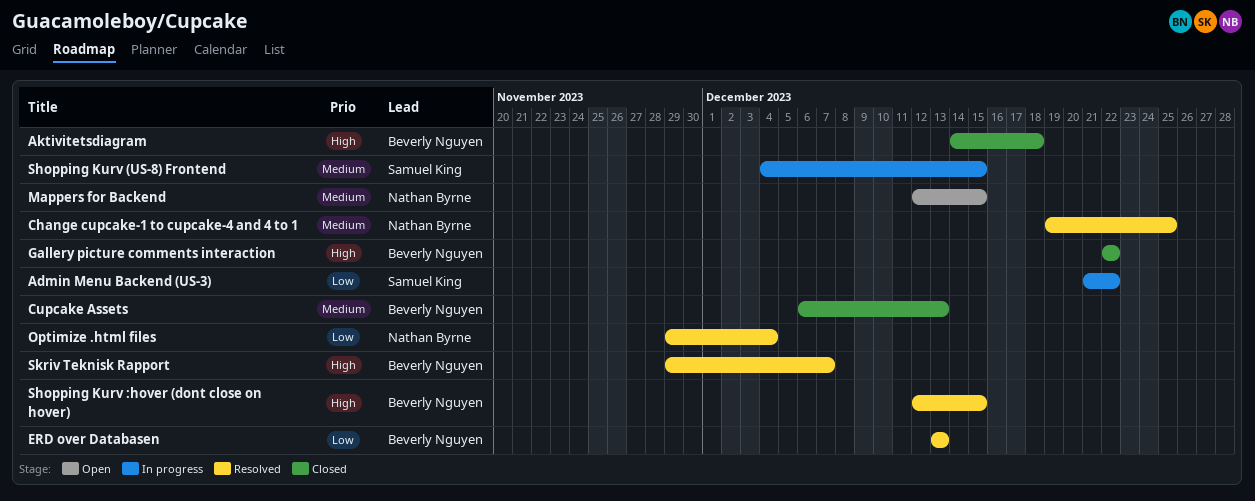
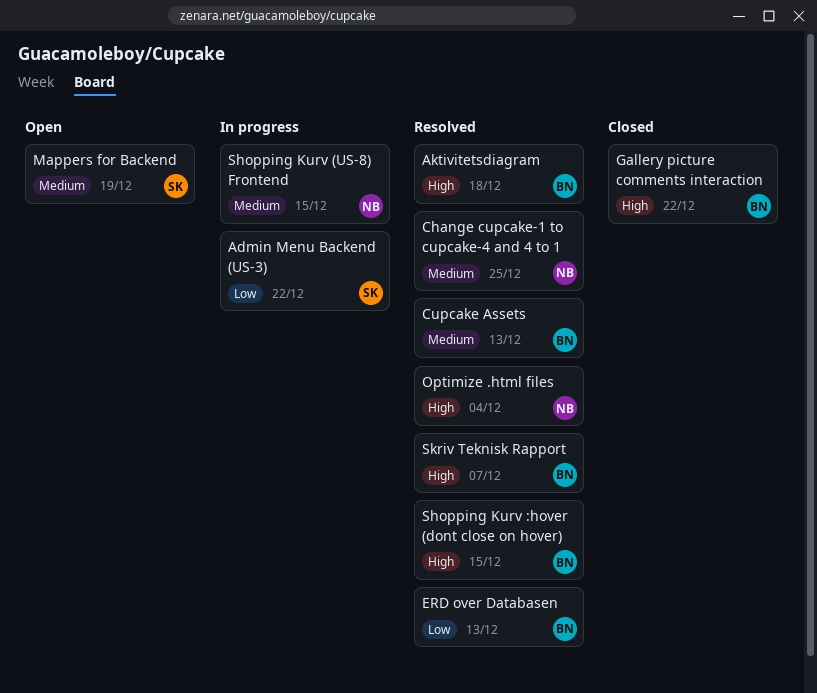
Aktivitetsdiagram, status: Closed -> Resolved
Cupcake Assets, status: Closed -> Resolved
Mappers for Backend, owner: Nathan Byrne -> Samuel King
Mappers for Backend, due: Dec 15 -> Dec 19
Optimize .html files, priority: Low -> High
Shopping Kurv (US-8) Frontend, owner: Samuel King -> Nathan Byrne

